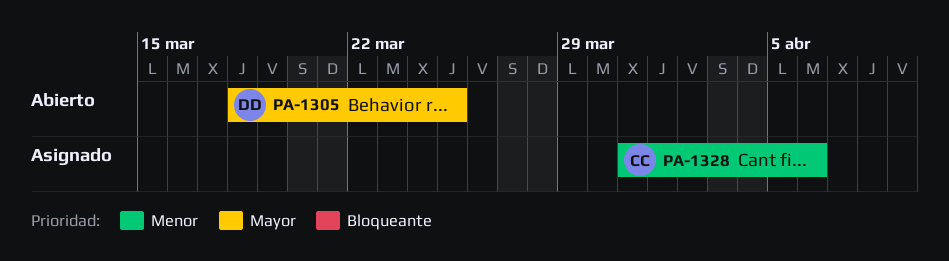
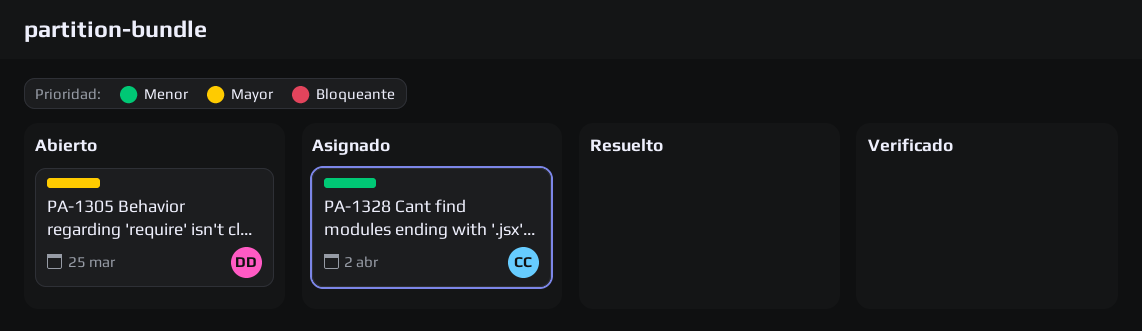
PA-1328, due: Apr 6 -> Apr 2

